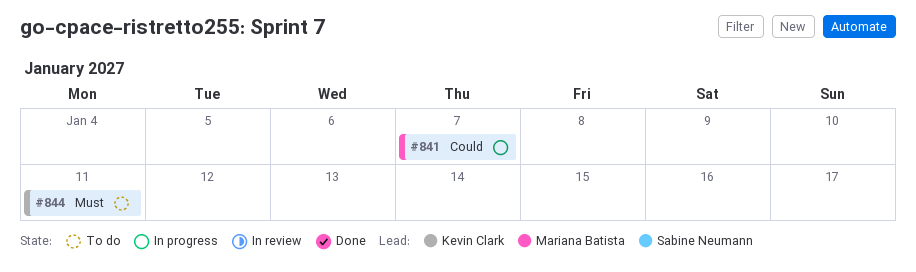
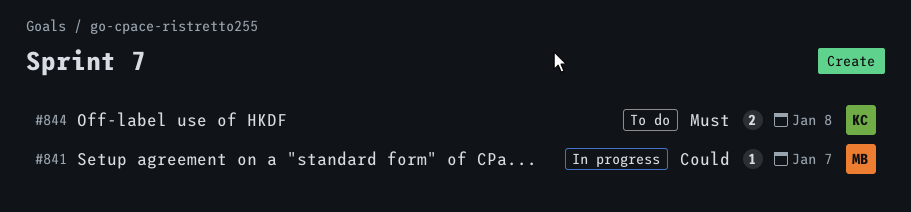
#844, due: Jan 11 -> Jan 8

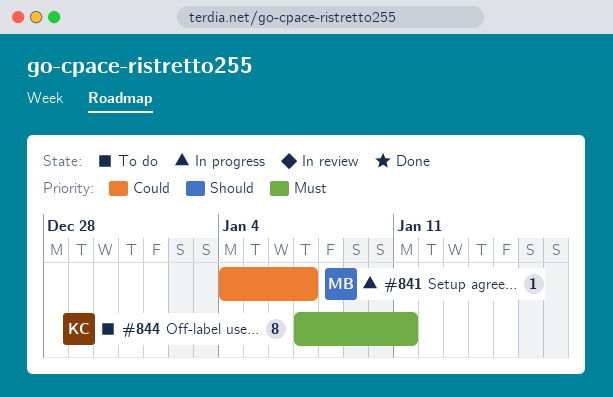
#844, estimate: 2 -> 8
#844, due: Jan 8 -> Jan 11

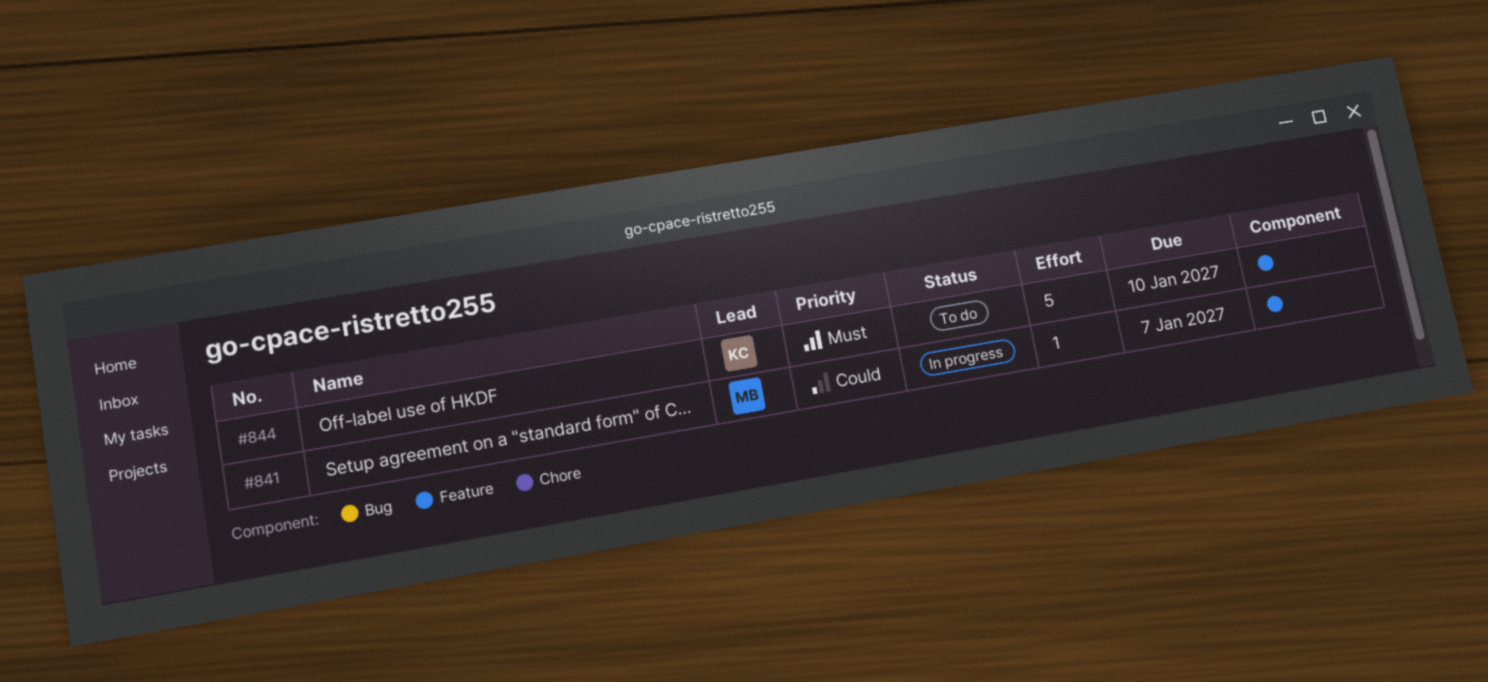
#844, estimate: 8 -> 5
#844, due: Jan 11 -> Jan 10

